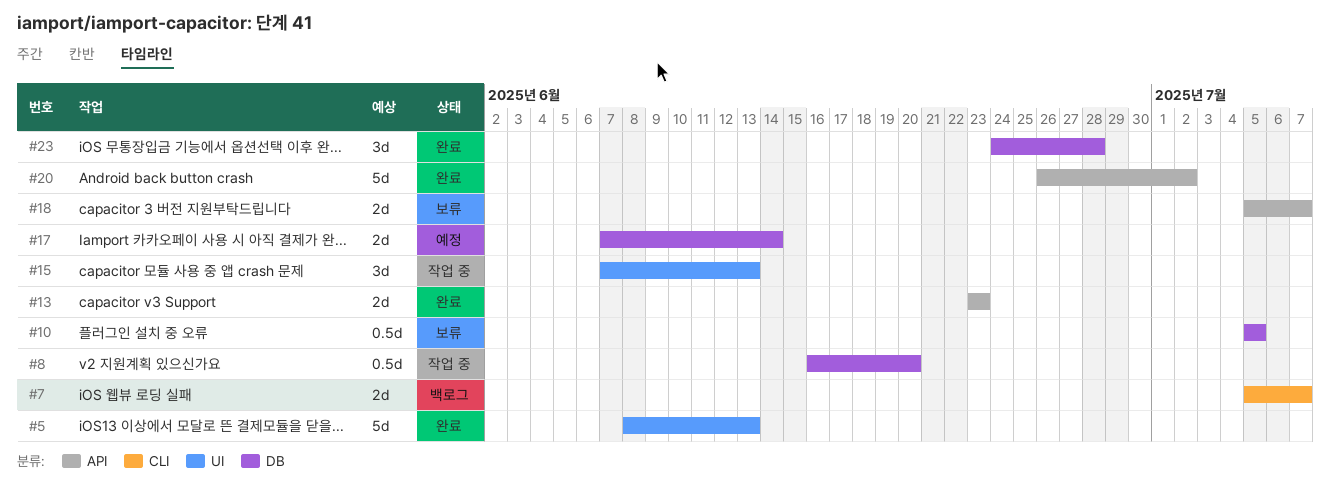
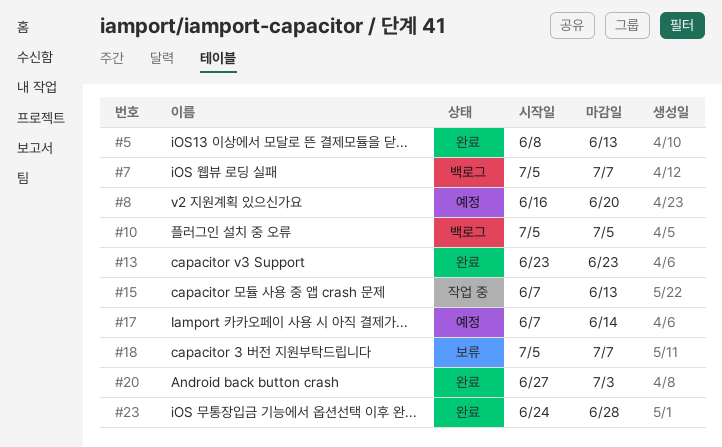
#8, status: 작업 중 -> 예정
#10, status: 보류 -> 백로그
#20, start: Jun 26 -> Jun 27
#20, due: Jul 2 -> Jul 3

